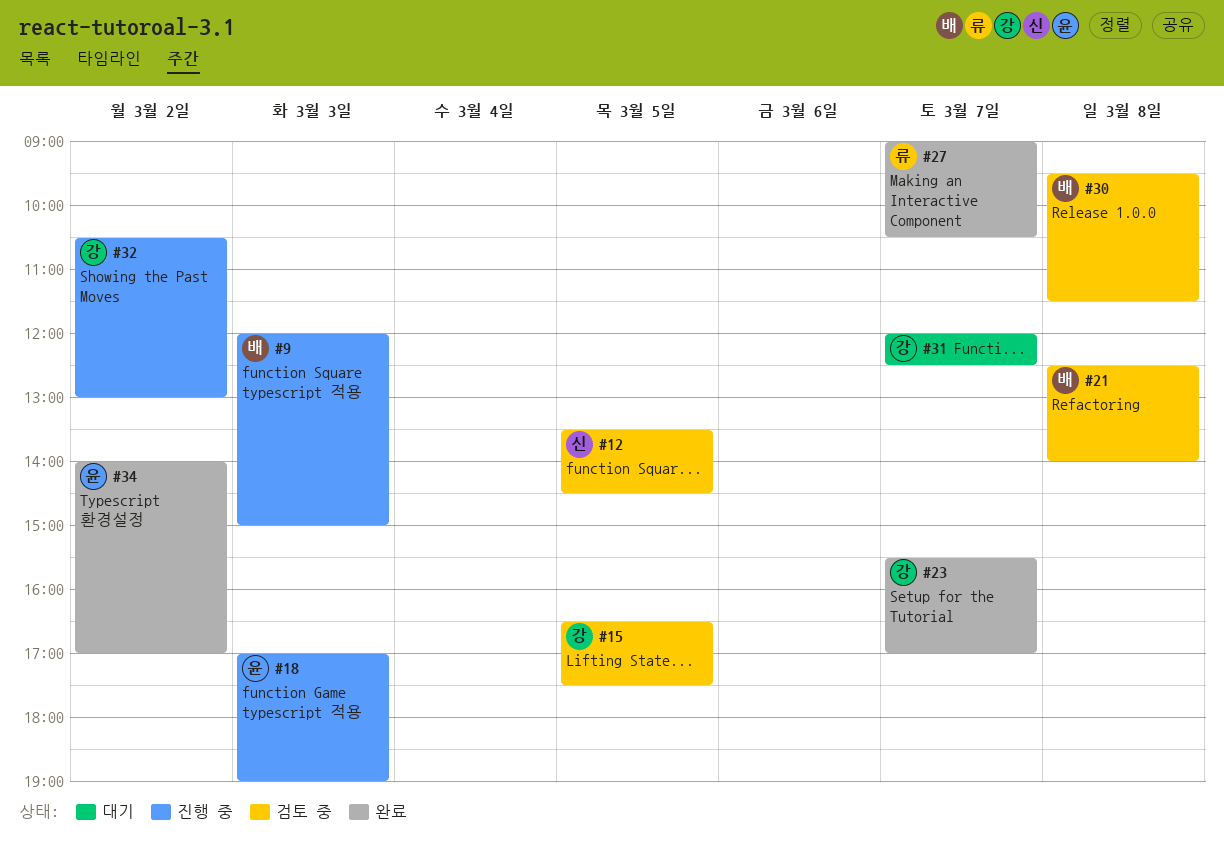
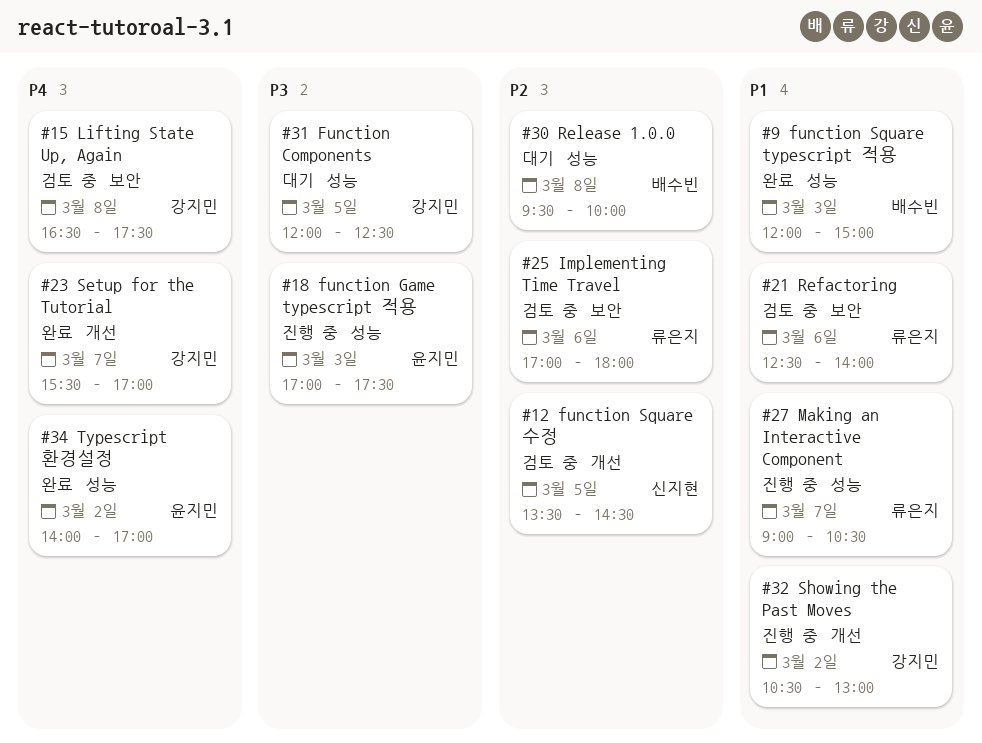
#9, status: 진행 중 -> 완료
#15, day: Mar 5 -> Mar 8
#18, ends: 19:00 -> 17:30
#21, owner: 배수빈 -> 류은지
#21, day: Mar 8 -> Mar 6
#25: none -> present
#27, status: 완료 -> 진행 중
#30, status: 검토 중 -> 대기
#30, ends: 11:30 -> 10:00
#31, day: Mar 7 -> Mar 5

